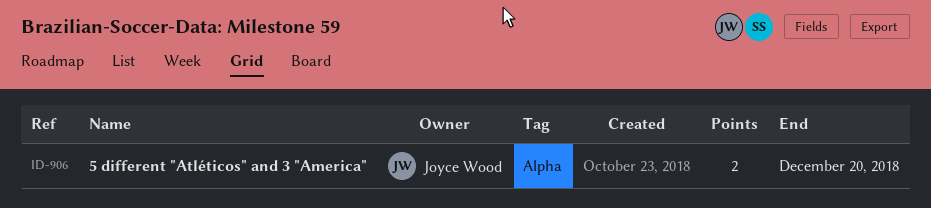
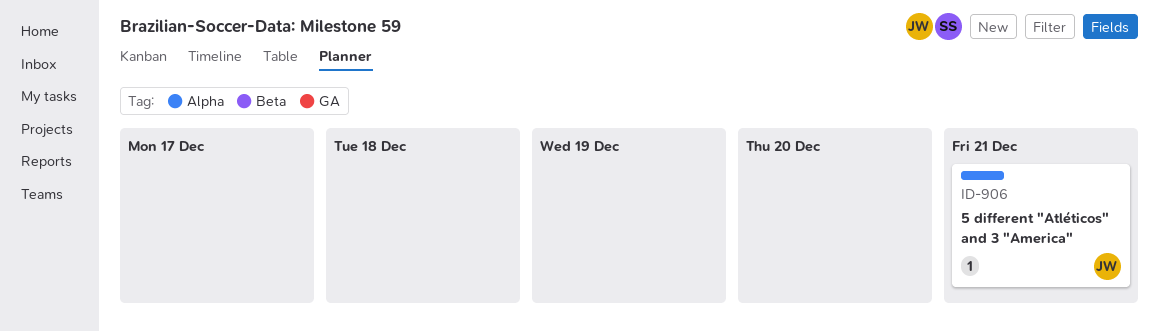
ID-906, estimate: 2 -> 1
ID-906, due: Dec 20 -> Dec 21

